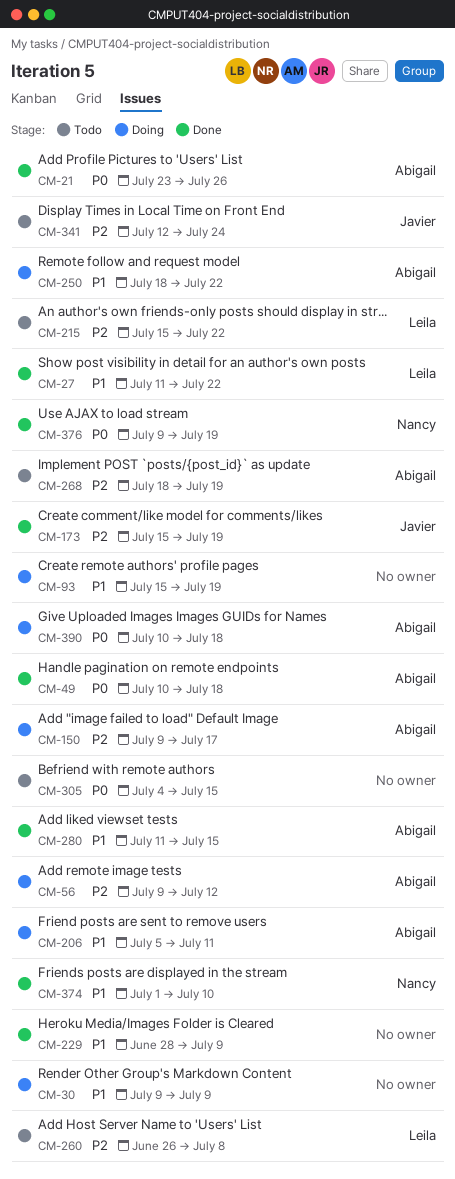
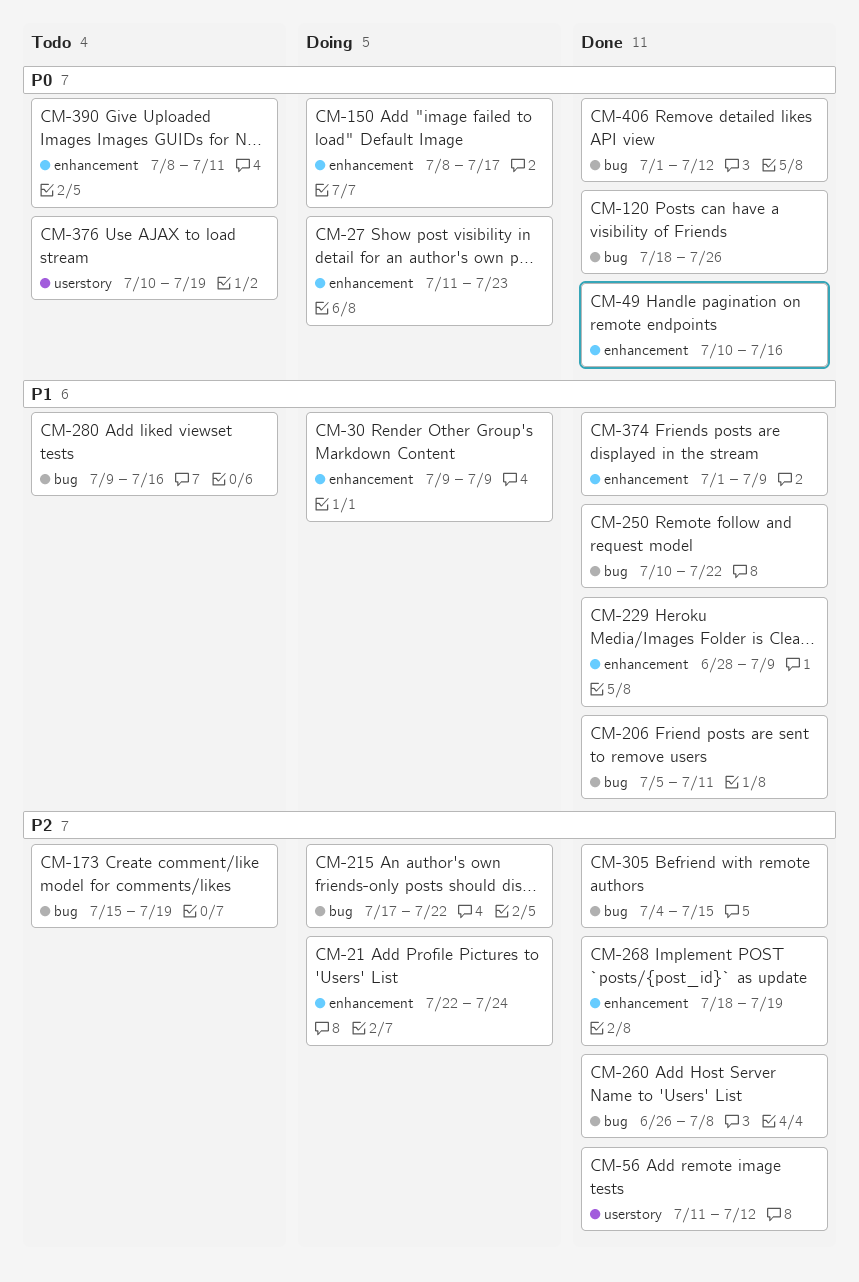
CM-21, status: Done -> Doing
CM-21, priority: P0 -> P2
CM-21, start: Jul 23 -> Jul 22
CM-21, due: Jul 26 -> Jul 24
CM-27, status: Done -> Doing
CM-27, priority: P1 -> P0
CM-27, due: Jul 22 -> Jul 23
CM-49, due: Jul 18 -> Jul 16
CM-56, status: Doing -> Done
CM-56, start: Jul 9 -> Jul 11
CM-93: present -> none
CM-120: none -> present
CM-150, priority: P2 -> P0
CM-150, start: Jul 9 -> Jul 8
CM-173, status: Done -> Todo
CM-206, status: Doing -> Done
CM-215, status: Todo -> Doing
CM-215, start: Jul 15 -> Jul 17
CM-250, status: Doing -> Done
CM-250, start: Jul 18 -> Jul 10
CM-260, status: Todo -> Done
CM-268, status: Todo -> Done
CM-280, status: Done -> Todo
CM-280, start: Jul 11 -> Jul 9
CM-280, due: Jul 15 -> Jul 16
CM-305, status: Todo -> Done
CM-305, priority: P0 -> P2
CM-341: present -> none
CM-374, due: Jul 10 -> Jul 9
CM-376, status: Done -> Todo
CM-376, start: Jul 9 -> Jul 10
CM-390, status: Doing -> Todo
CM-390, start: Jul 10 -> Jul 8
CM-390, due: Jul 18 -> Jul 11
CM-406: none -> present

